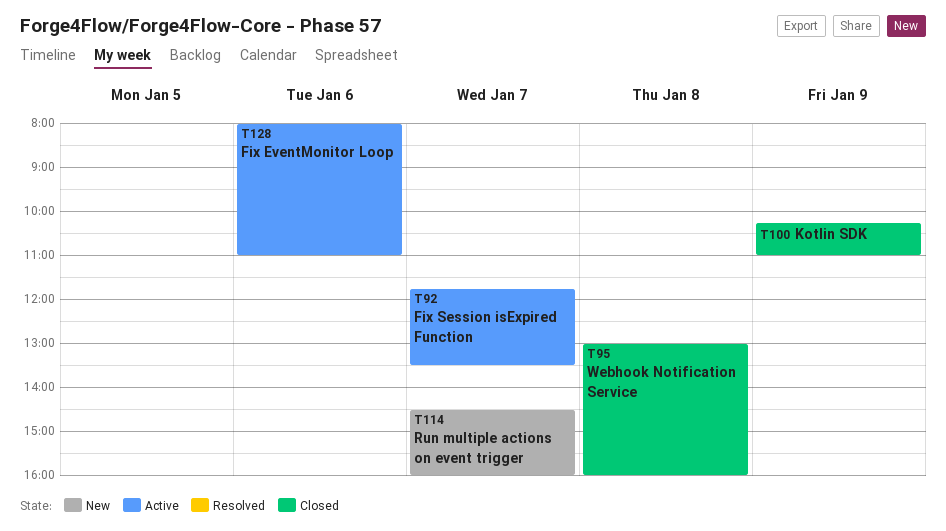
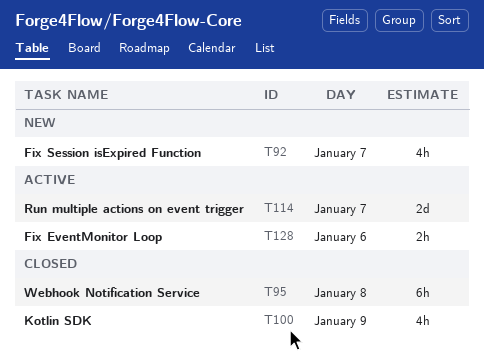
T92, status: Active -> New
T114, status: New -> Active

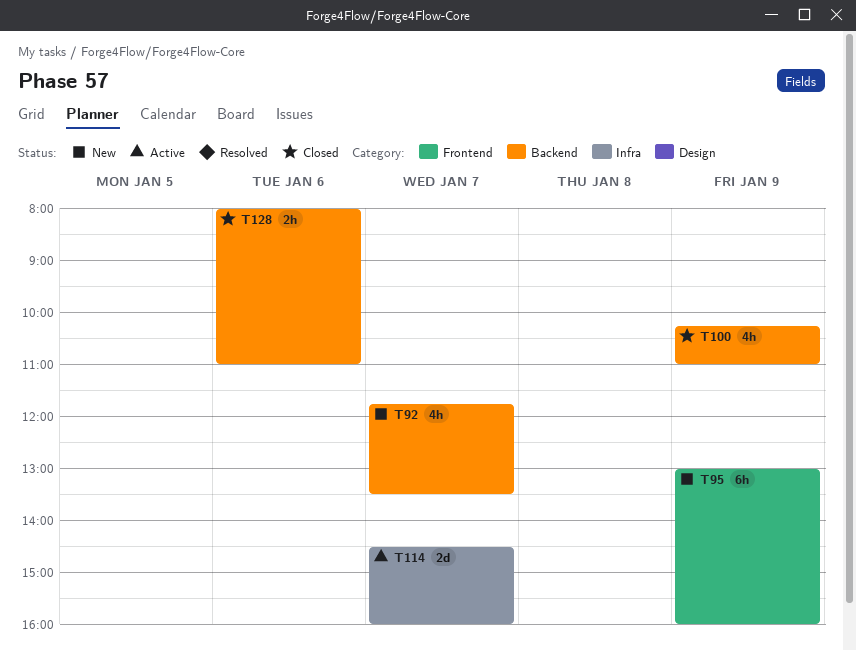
T95, status: Closed -> New
T95, day: Jan 8 -> Jan 9
T128, status: Active -> Closed

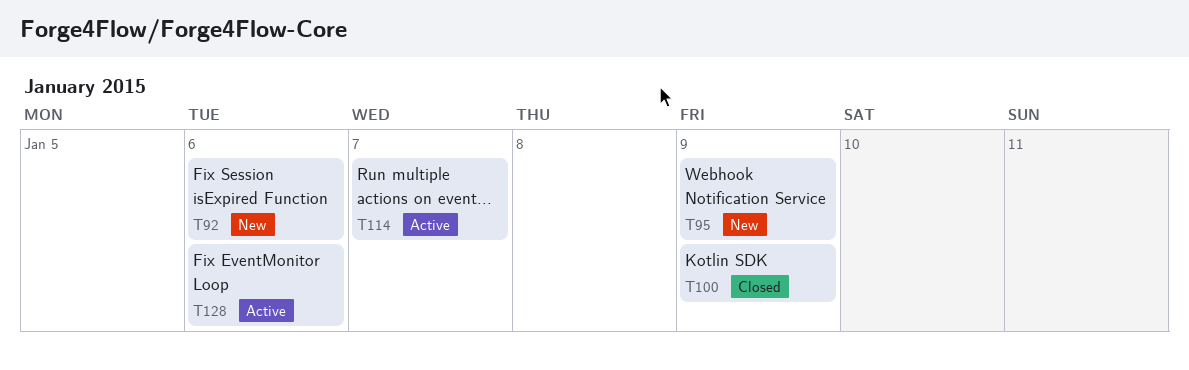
T92, day: Jan 7 -> Jan 6
T128, status: Closed -> Active

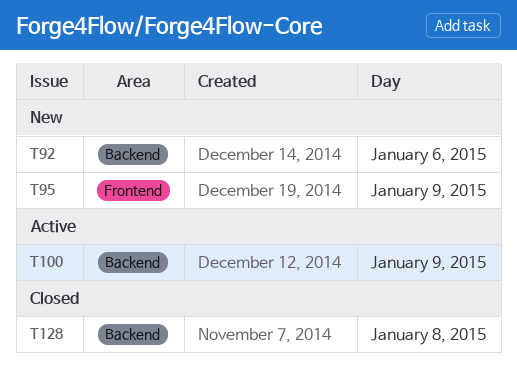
T100, status: Closed -> Active
T114: present -> none
T128, status: Active -> Closed
T128, day: Jan 6 -> Jan 8

